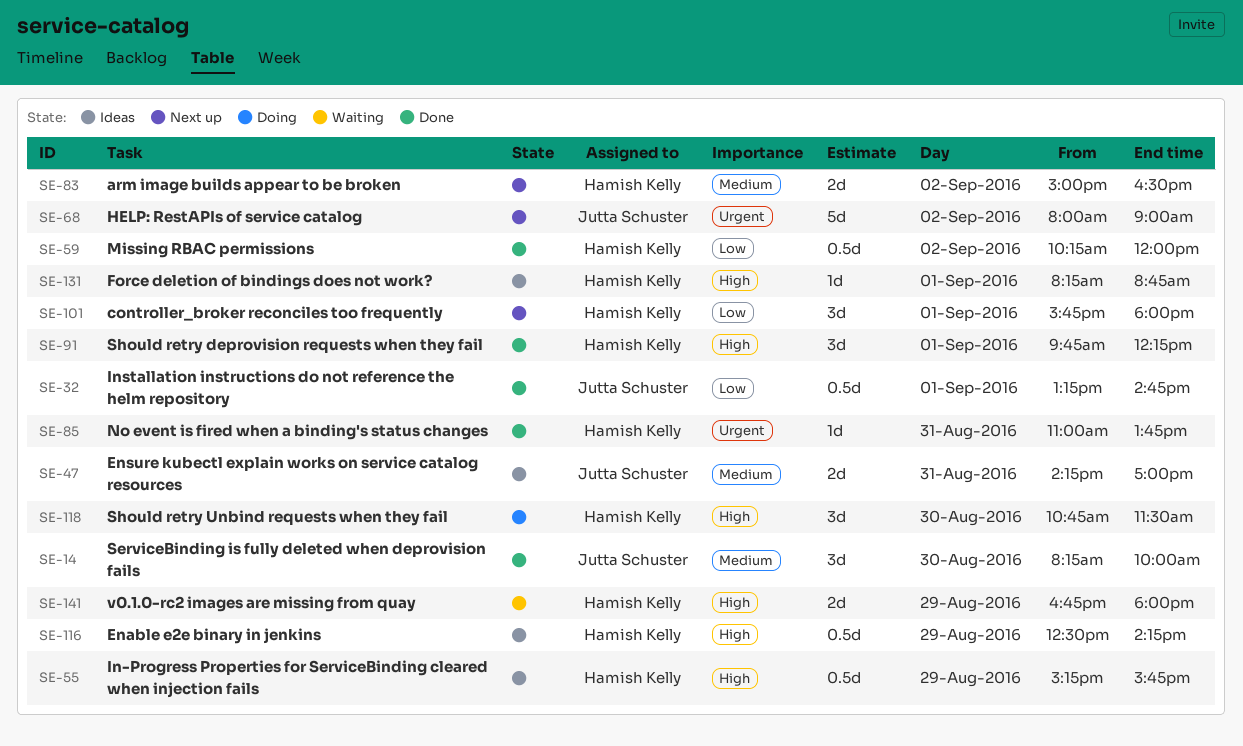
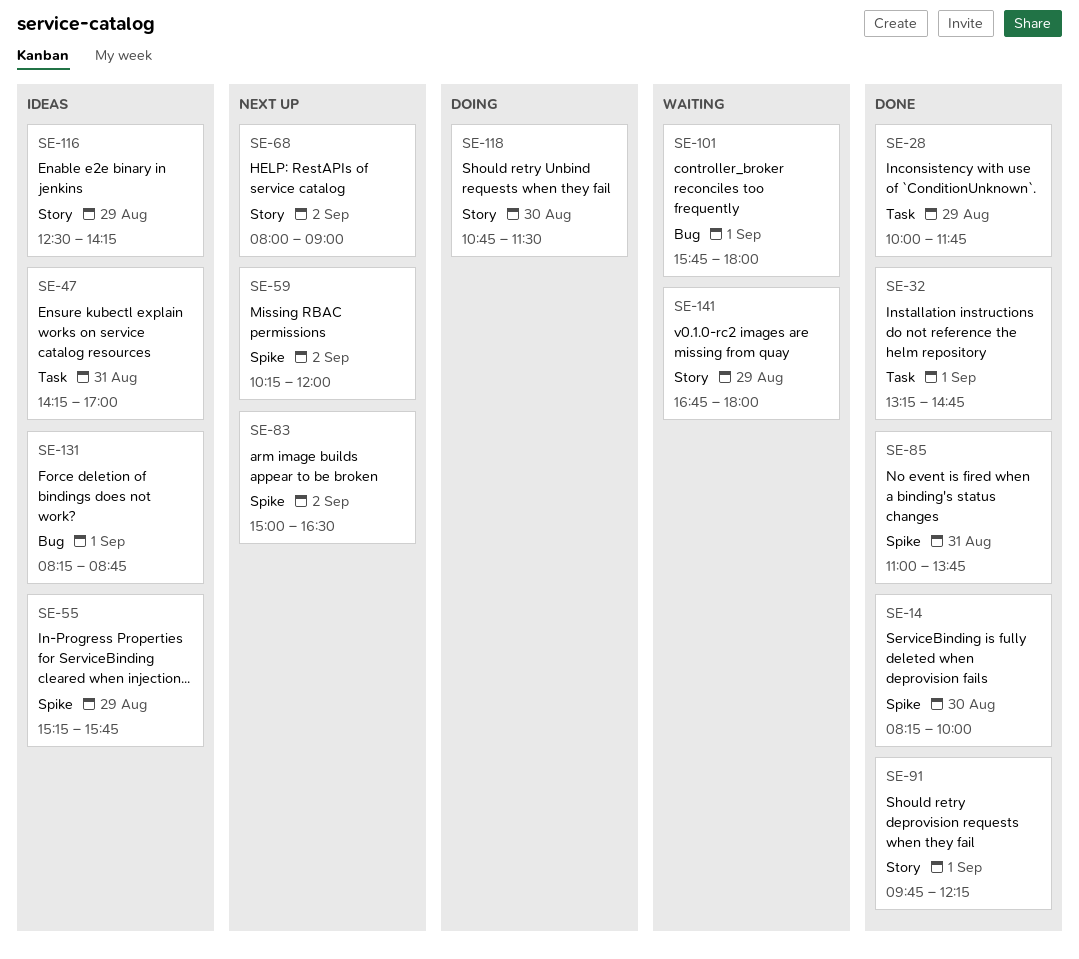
SE-28: none -> present
SE-59, status: Done -> Next up
SE-101, status: Next up -> Waiting

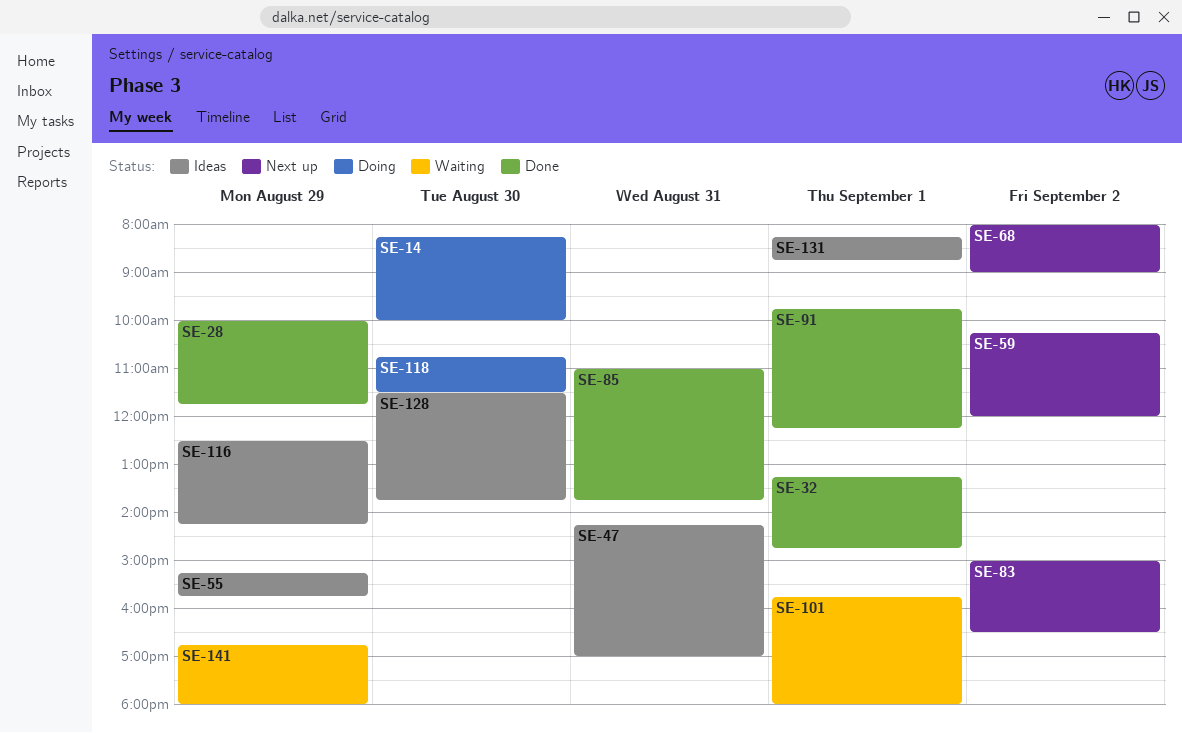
SE-14, status: Done -> Doing
SE-128: none -> present

